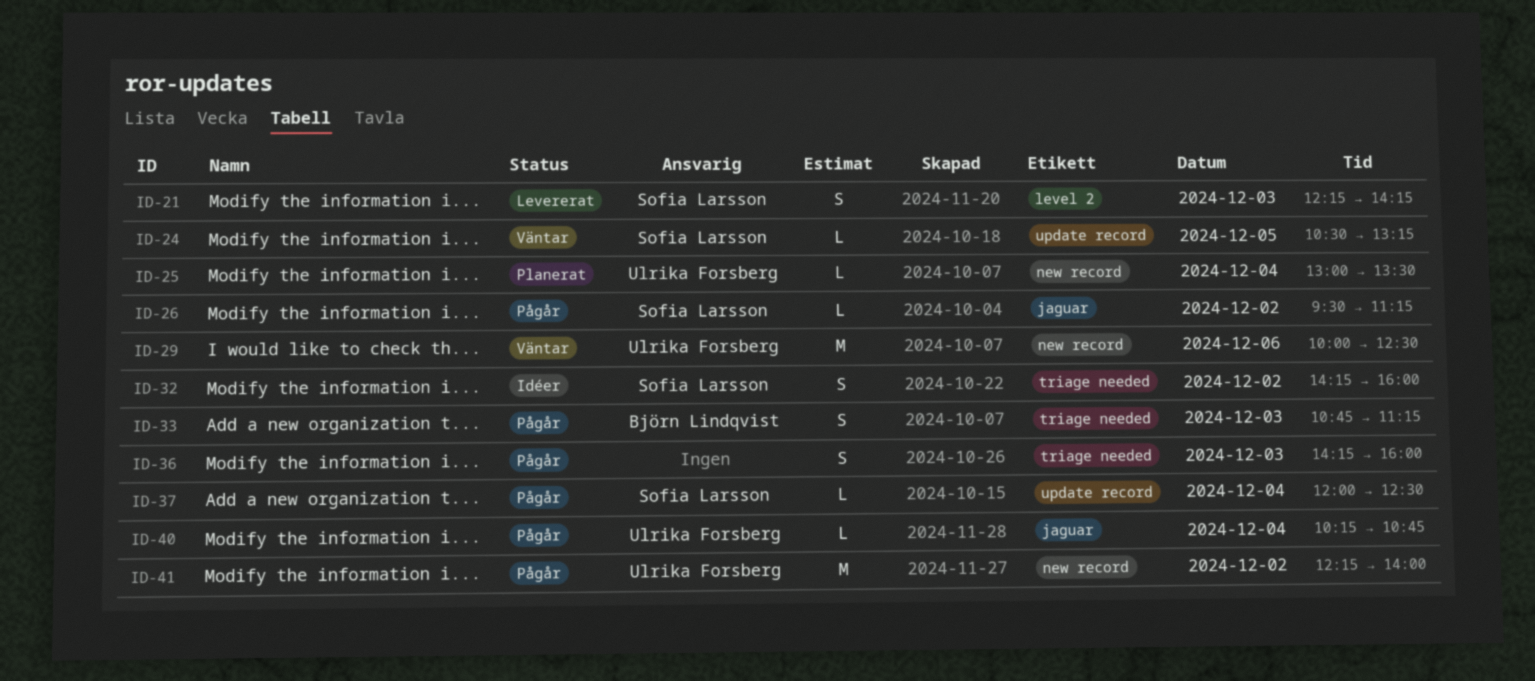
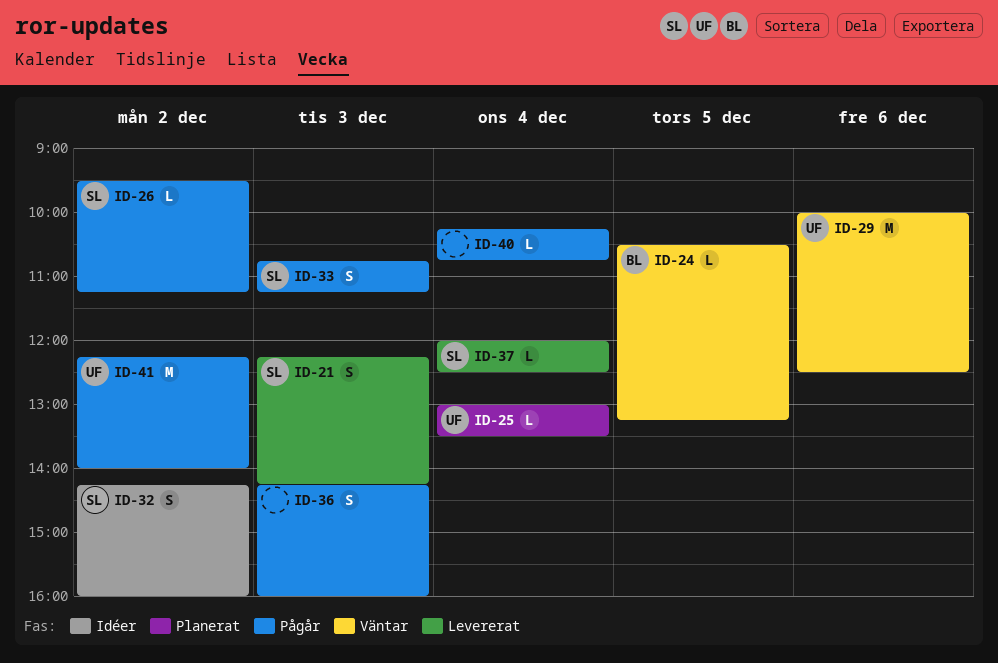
ID-24, owner: Sofia Larsson -> Björn Lindqvist
ID-33, owner: Björn Lindqvist -> Sofia Larsson
ID-37, status: Pågår -> Levererat
ID-40, owner: Ulrika Forsberg -> none

